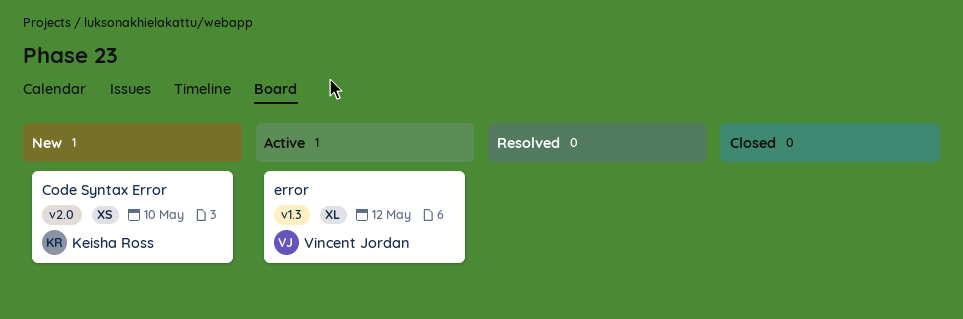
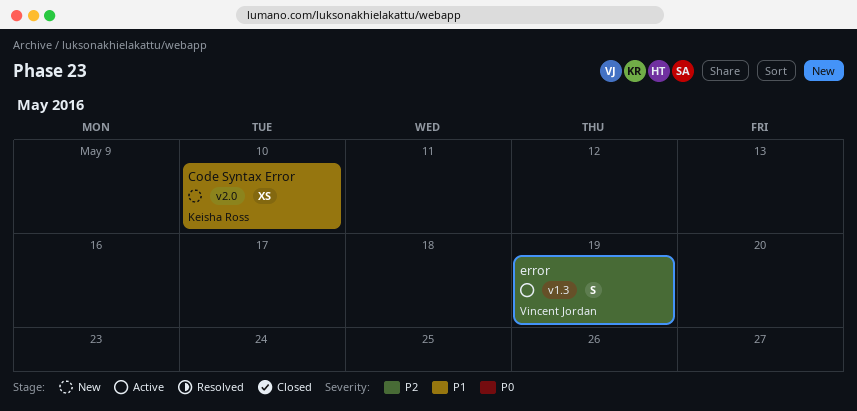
error, estimate: XL -> S
error, due: May 12 -> May 19

